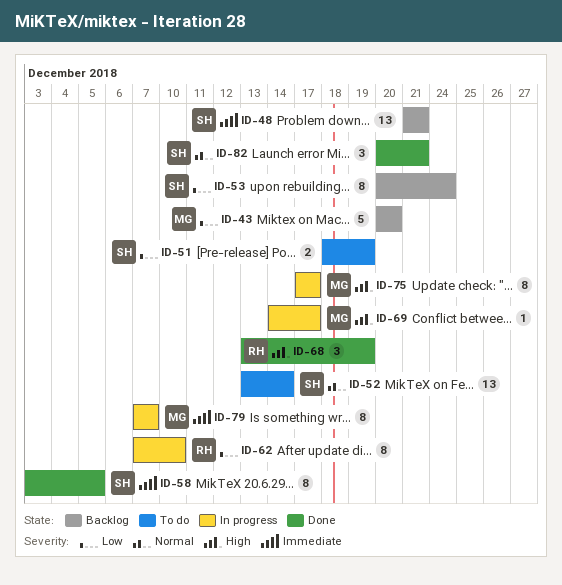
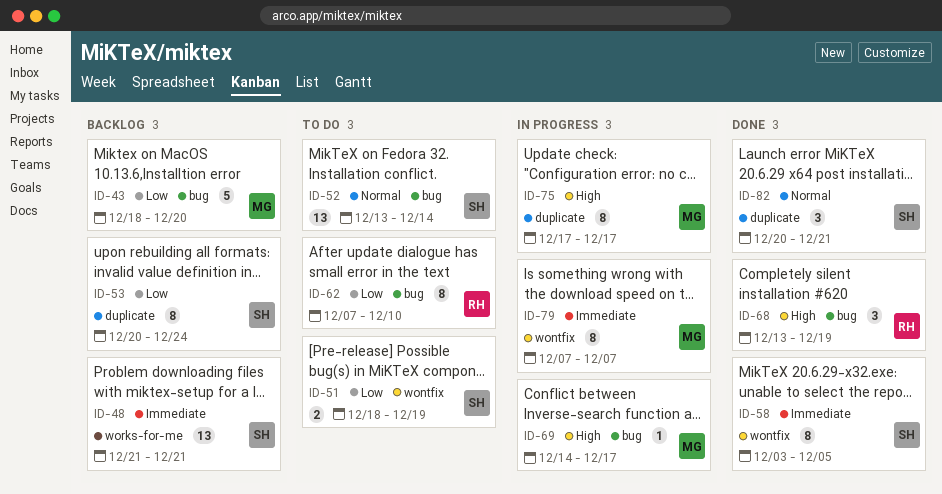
ID-43, start: Dec 20 -> Dec 18
ID-62, status: In progress -> To do

